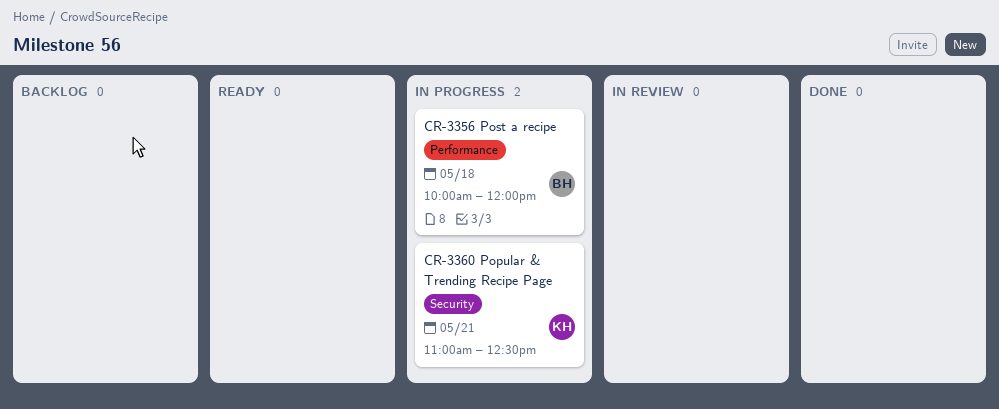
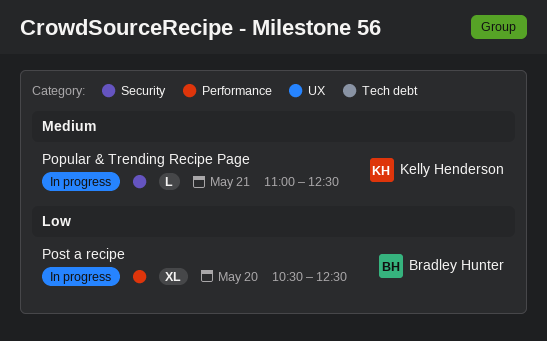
Post a recipe, day: May 18 -> May 20
Post a recipe, begins: 10:00 -> 10:30
Post a recipe, ends: 12:00 -> 12:30

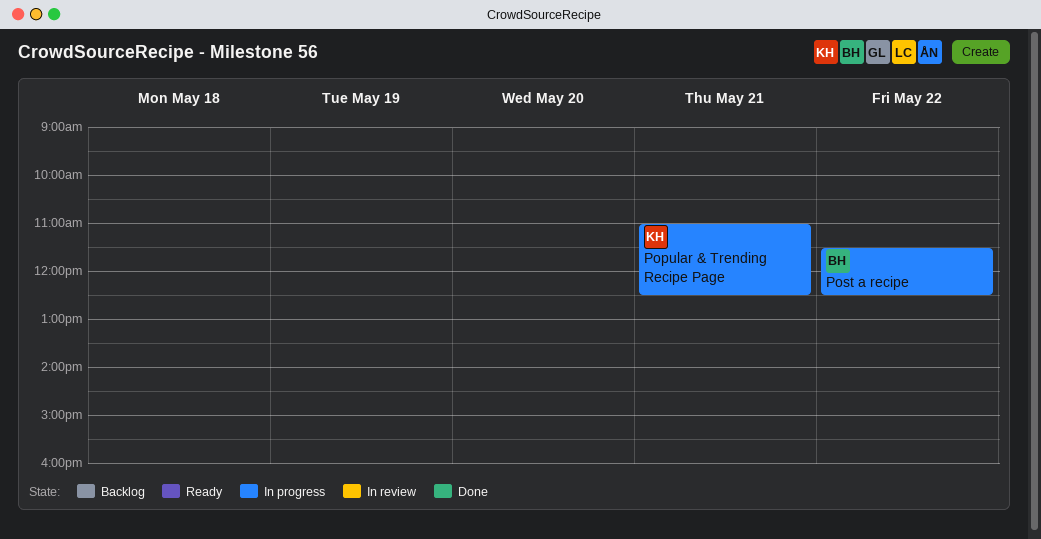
Post a recipe, day: May 20 -> May 22
Post a recipe, begins: 10:30 -> 11:30

